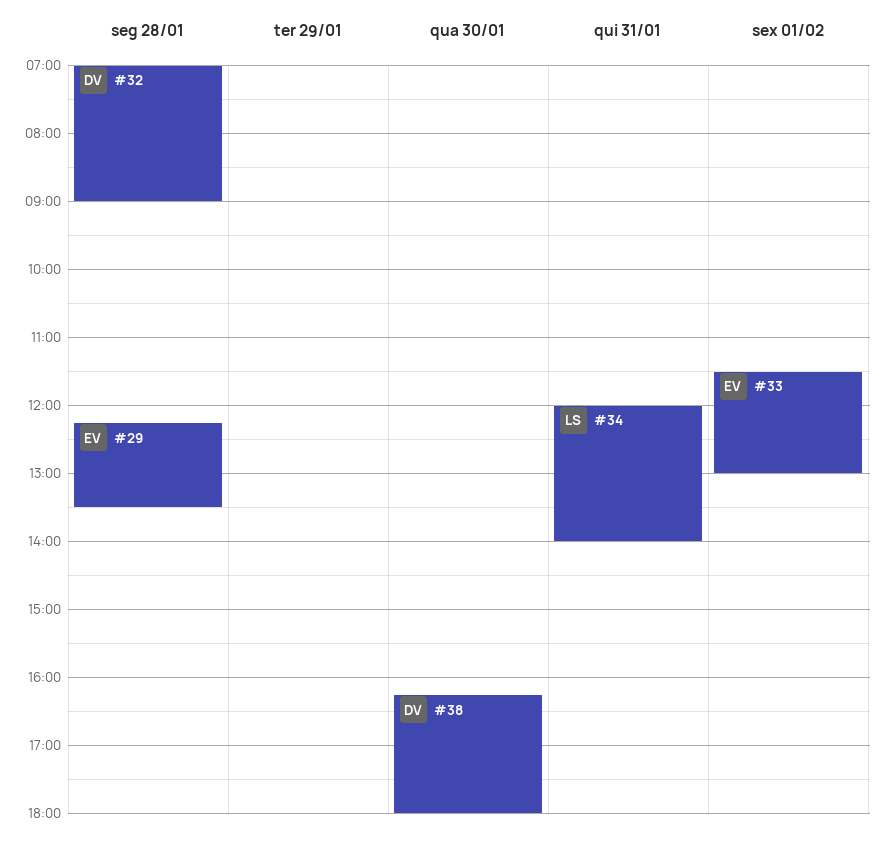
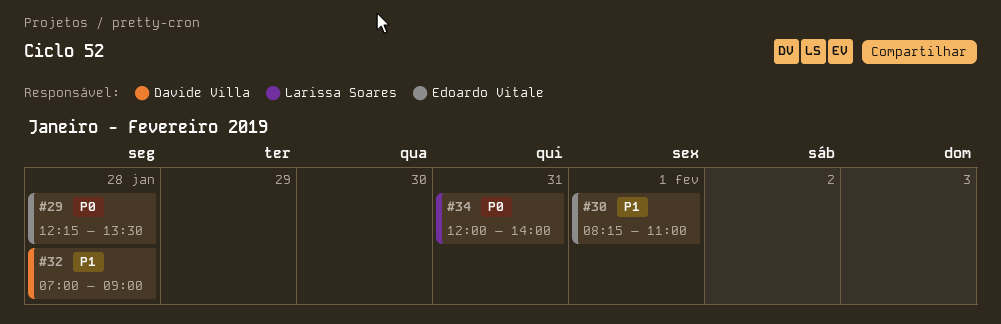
#30: none -> present
#33: present -> none
#38: present -> none

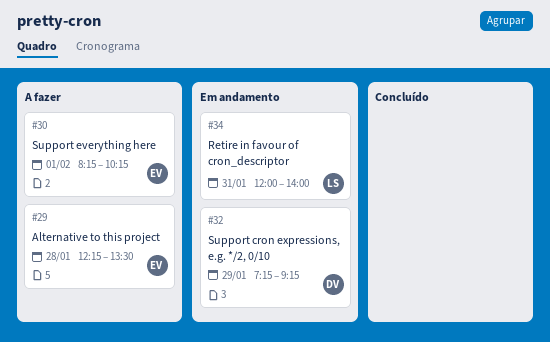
#30, ends: 11:00 -> 10:15
#32, day: Jan 28 -> Jan 29
#32, begins: 07:00 -> 07:15
#32, ends: 09:00 -> 09:15

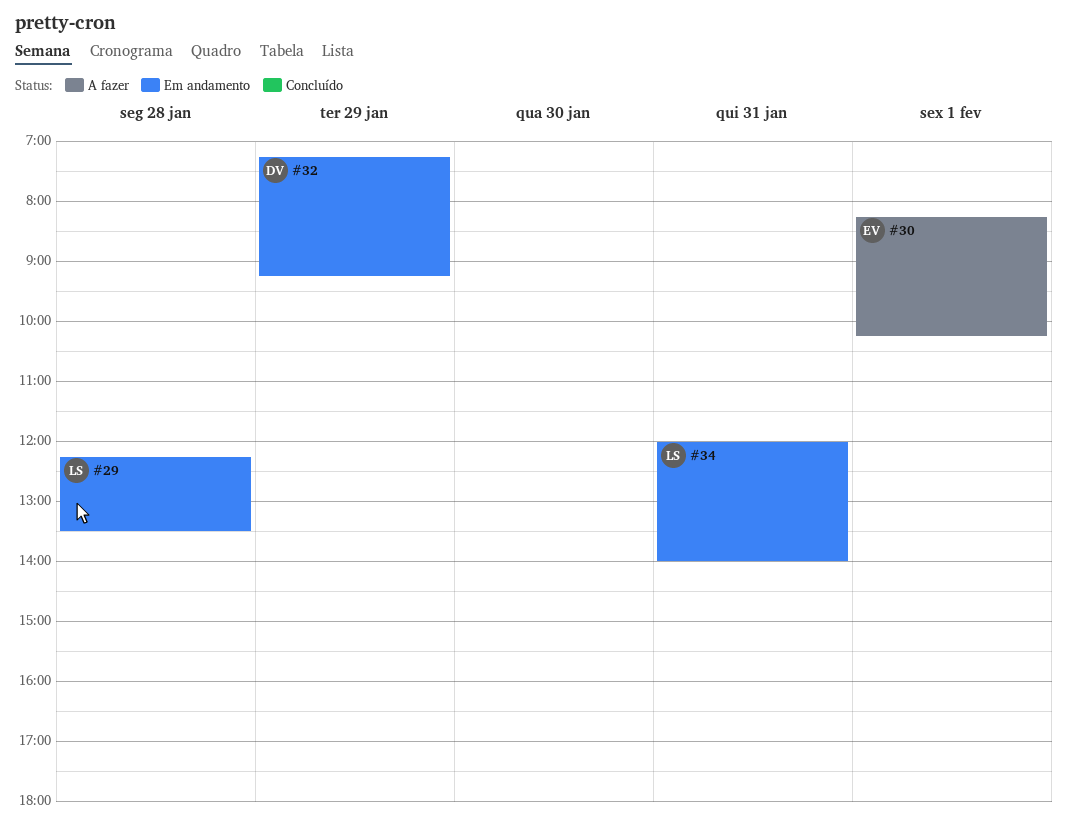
#29, status: A fazer -> Em andamento
#29, owner: EV -> LS

